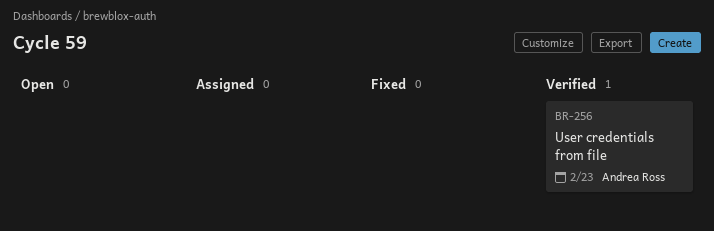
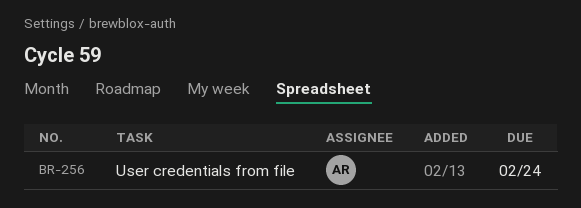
BR-256, due: Feb 23 -> Feb 24

